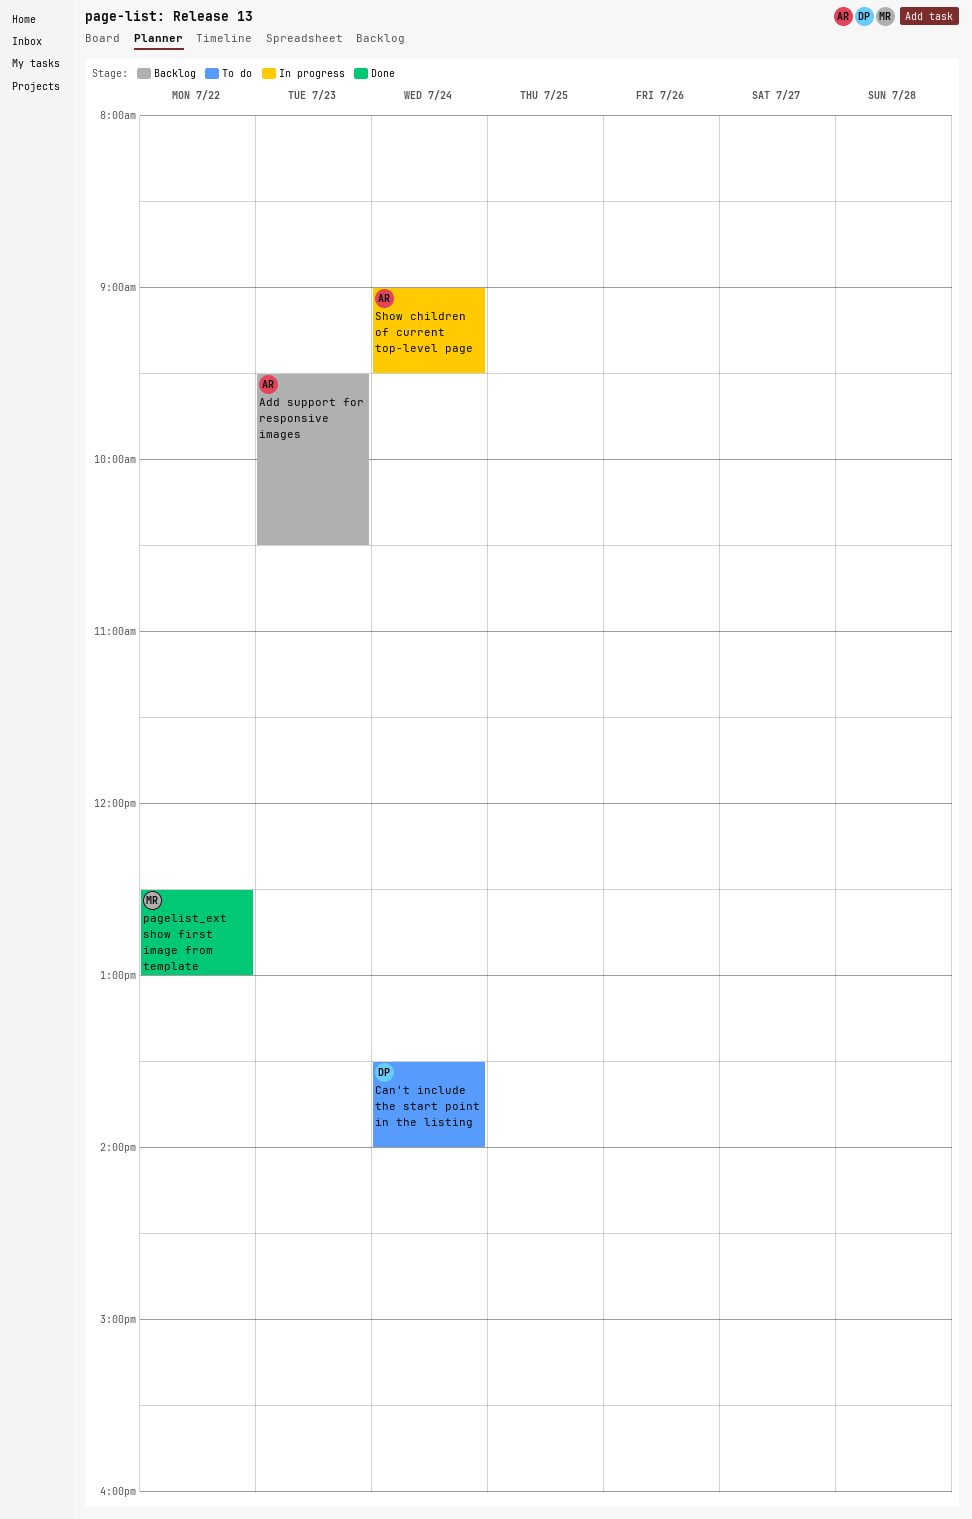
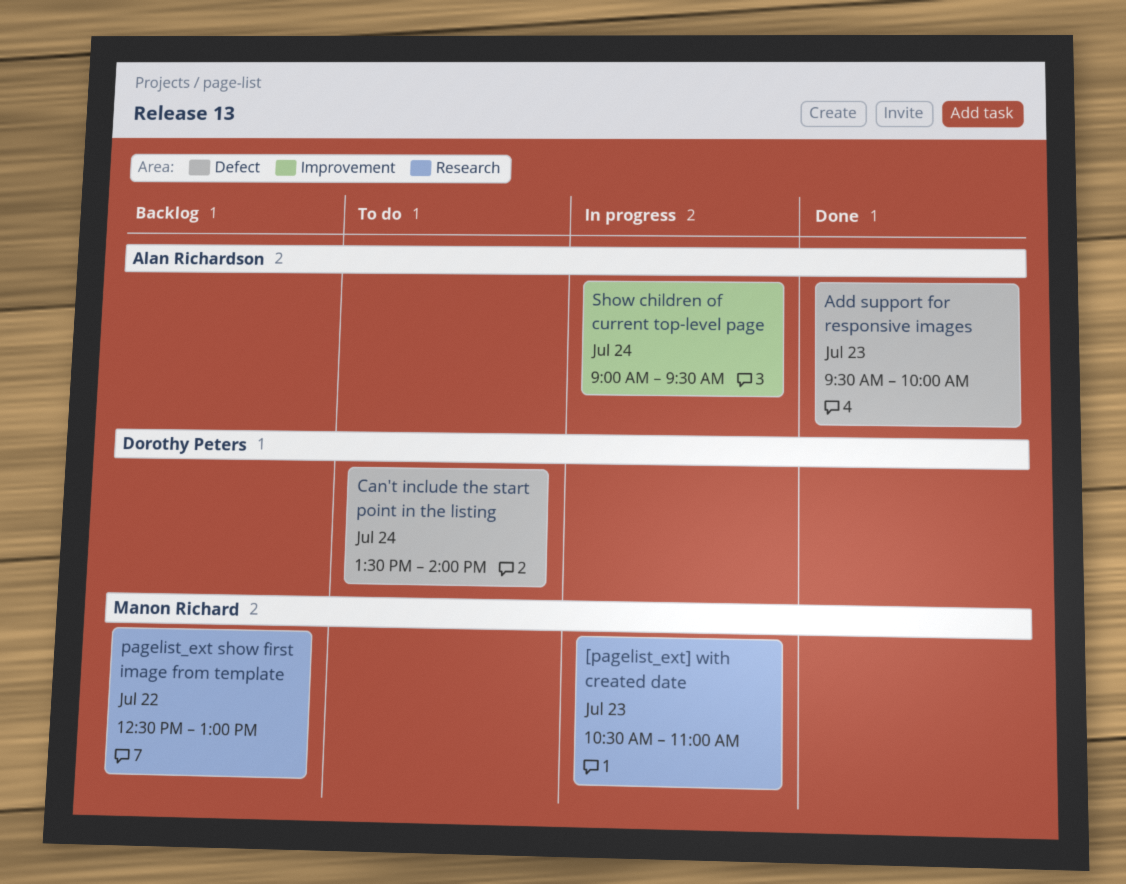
[pagelist_ext] with created date: none -> present
Add support for responsive images, status: Backlog -> Done
Add support for responsive images, ends: 10:30 -> 10:00
pagelist_ext show first image from template, status: Done -> Backlog

